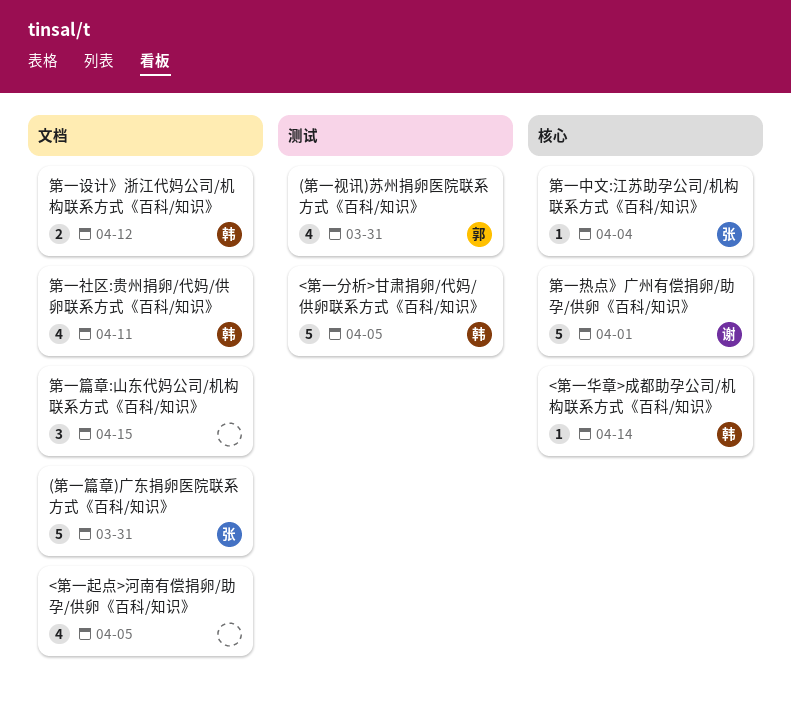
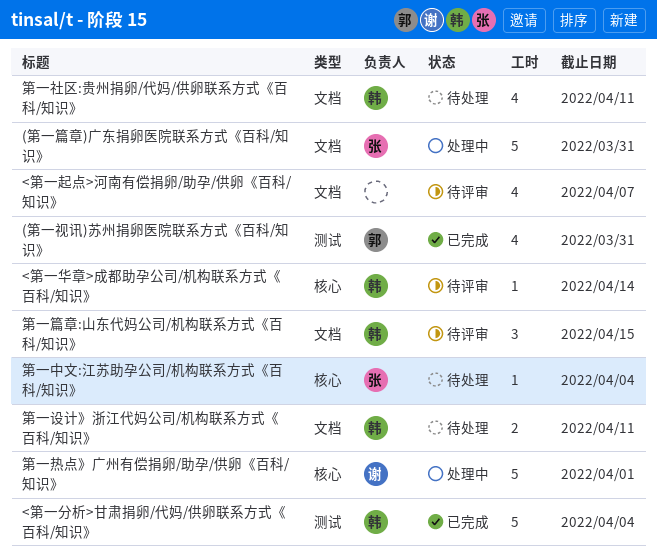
<第一分析>甘肃捐卵/代妈/供卵联系方式《百科/知识》, due: Apr 5 -> Apr 4
<第一起点>河南有偿捐卵/助孕/供卵《百科/知识》, due: Apr 5 -> Apr 7
第一篇章:山东代妈公司/机构联系方式《百科/知识》, owner: none -> 韩
第一设计》浙江代妈公司/机构联系方式《百科/知识》, due: Apr 12 -> Apr 11

